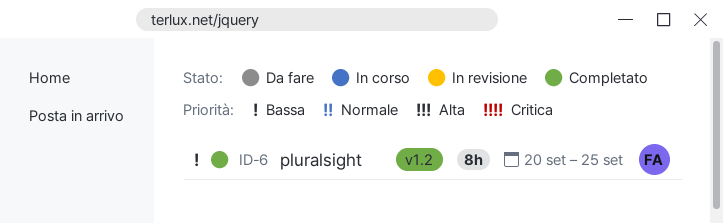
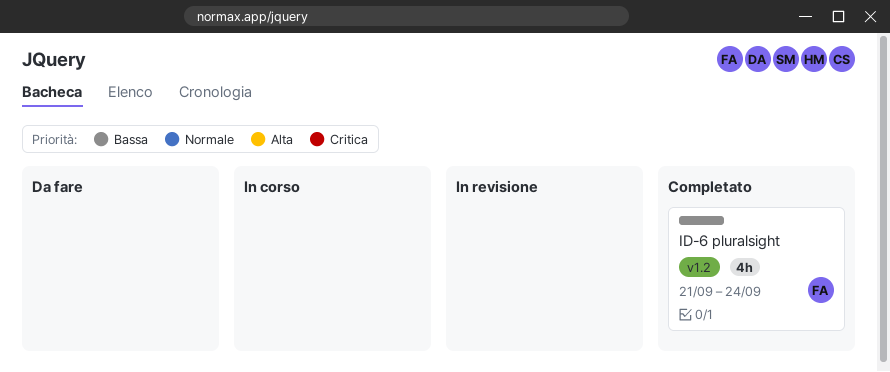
ID-6, estimate: 8h -> 4h
ID-6, start: Sep 20 -> Sep 21
ID-6, due: Sep 25 -> Sep 24

